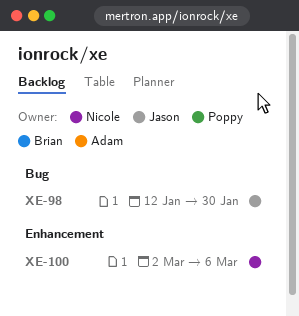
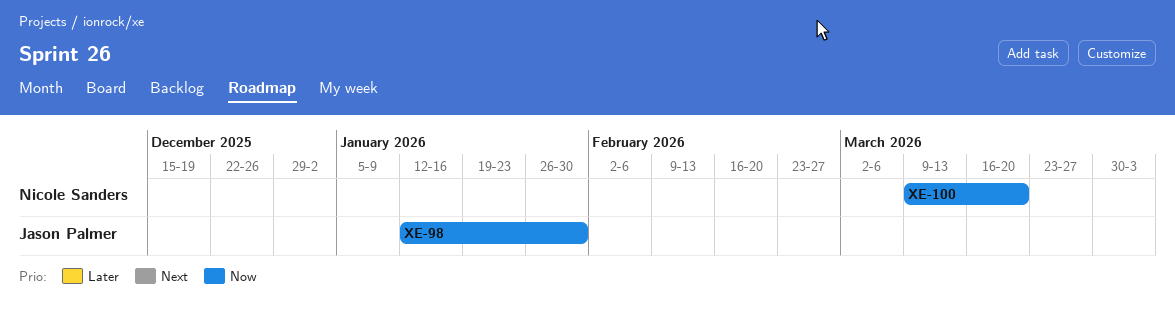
XE-100, start: Mar 2 -> Mar 9
XE-100, due: Mar 6 -> Mar 20

